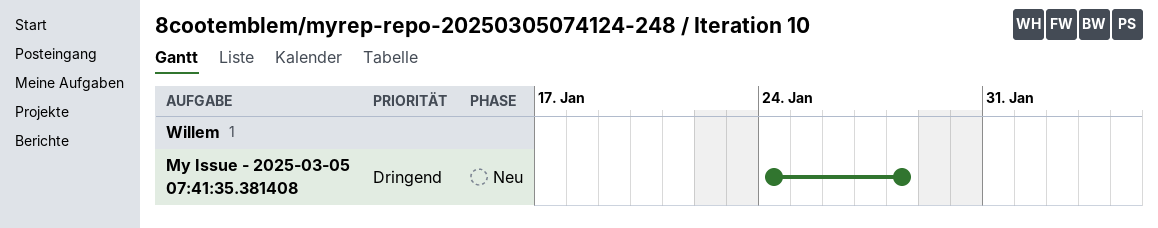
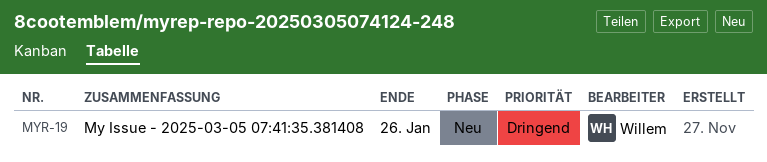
My Issue - 2025-03-05 07:41:35.381408, due: Jan 28 -> Jan 26

